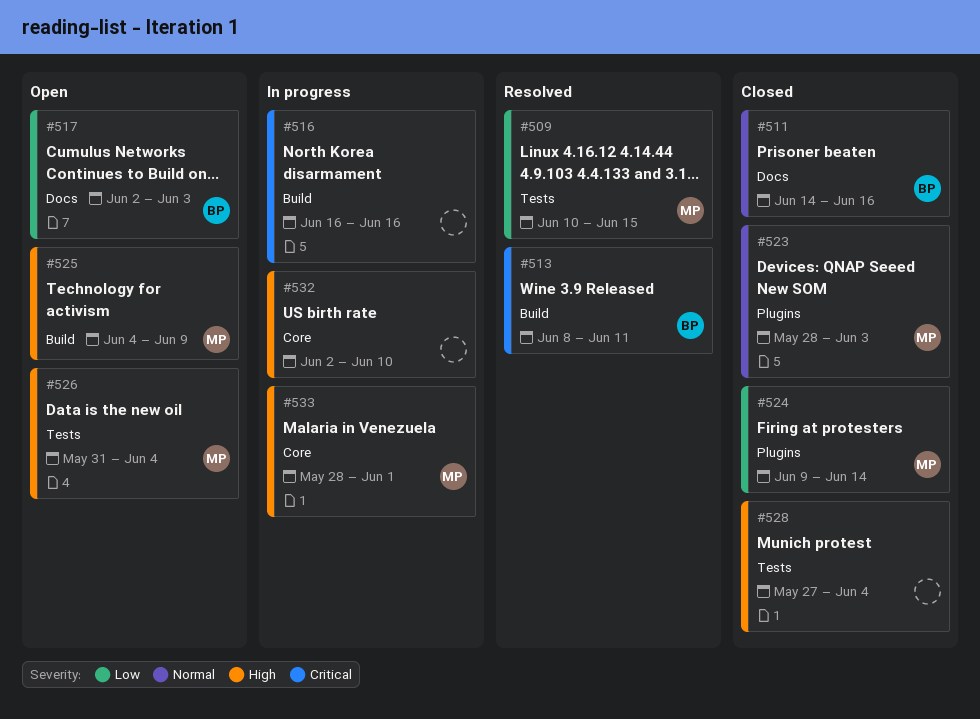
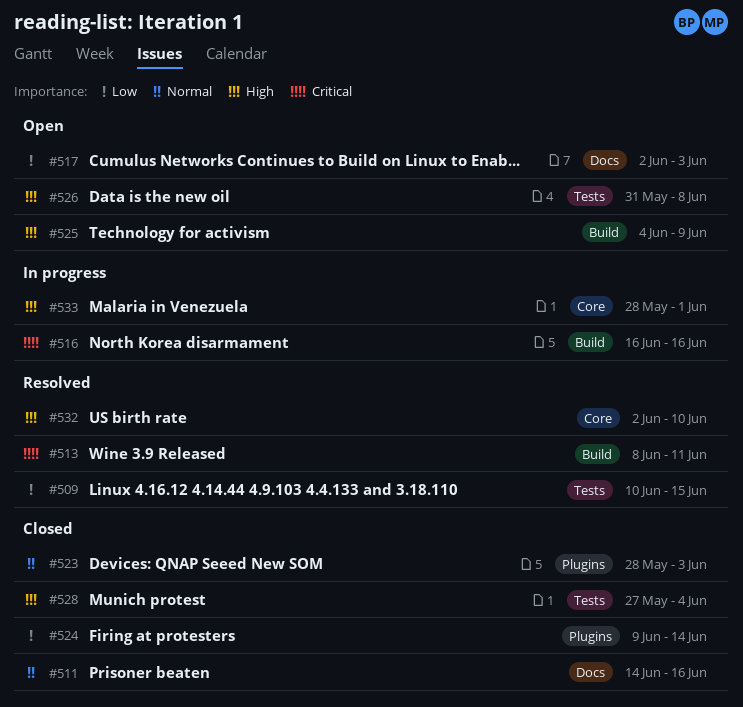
#526, due: Jun 4 -> Jun 8
#532, status: In progress -> Resolved

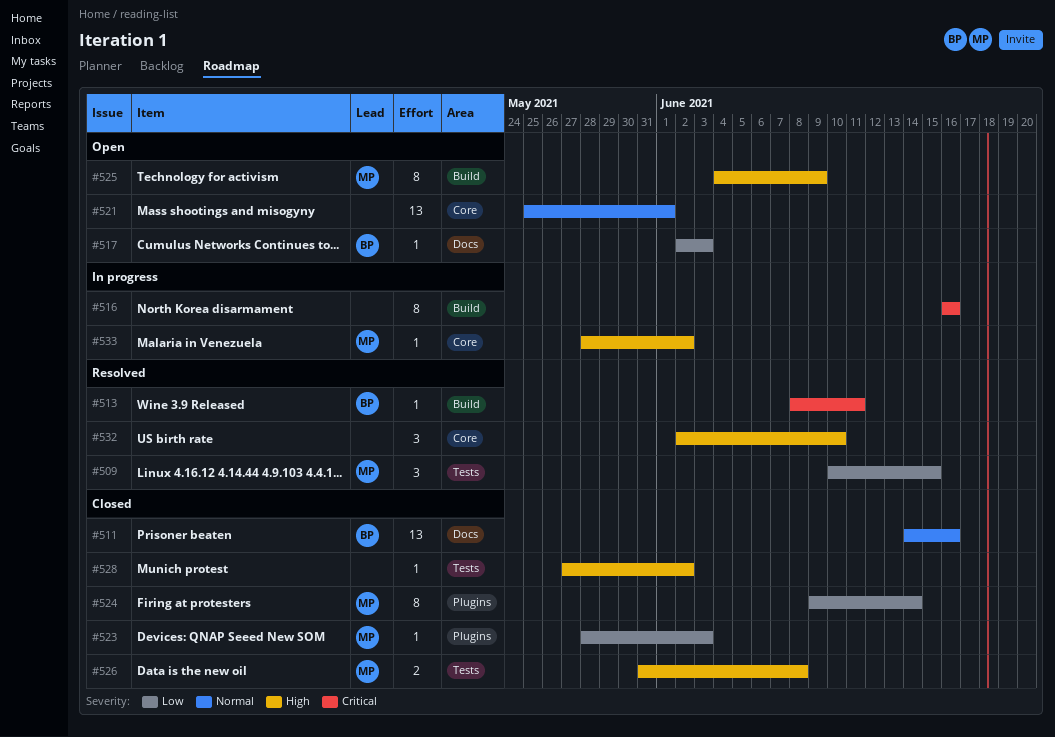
#521: none -> present
#523, priority: Normal -> Low
#526, status: Open -> Closed
#528, due: Jun 4 -> Jun 2
#533, due: Jun 1 -> Jun 2

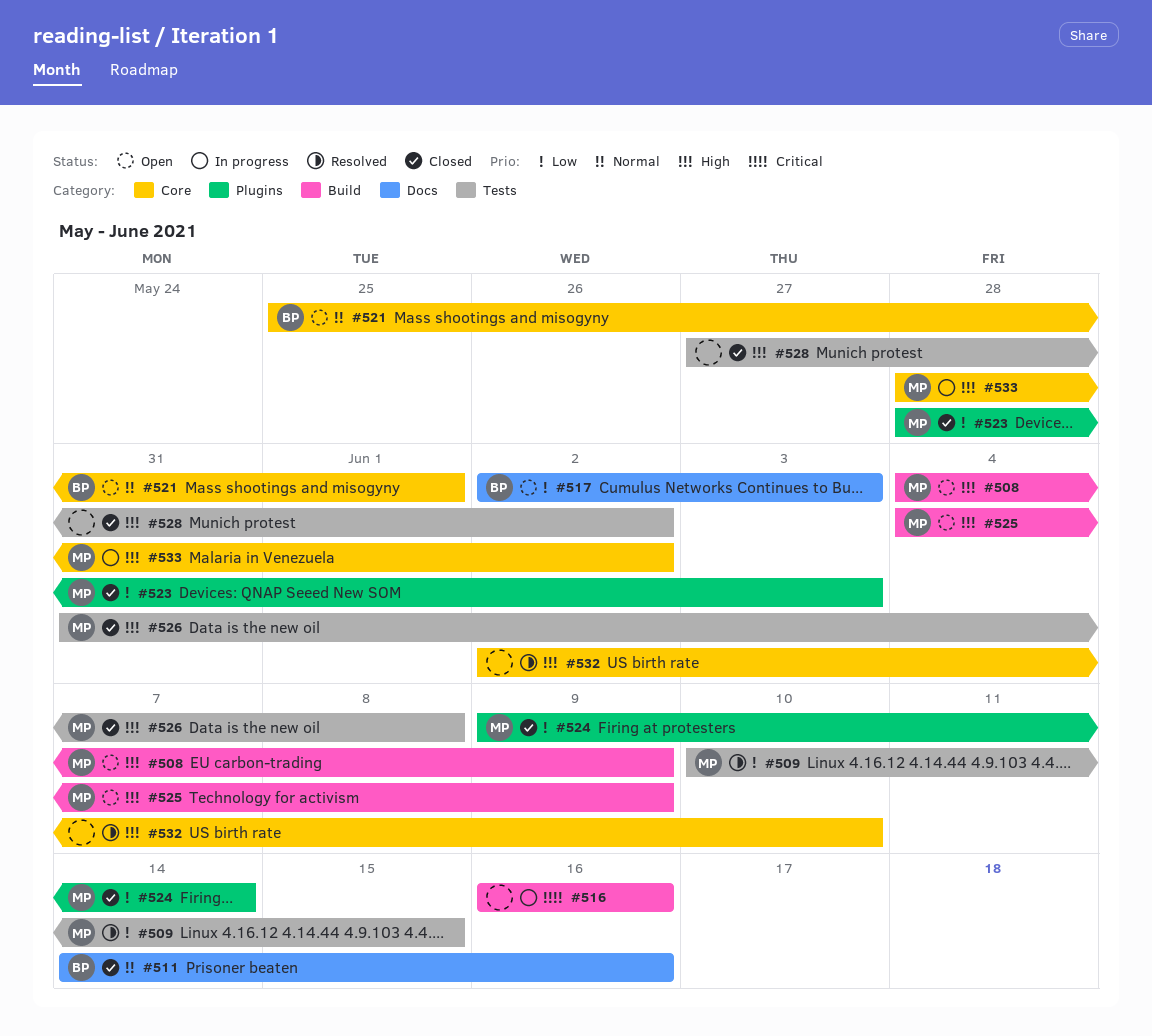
#508: none -> present
#513: present -> none
#521, owner: none -> BP

